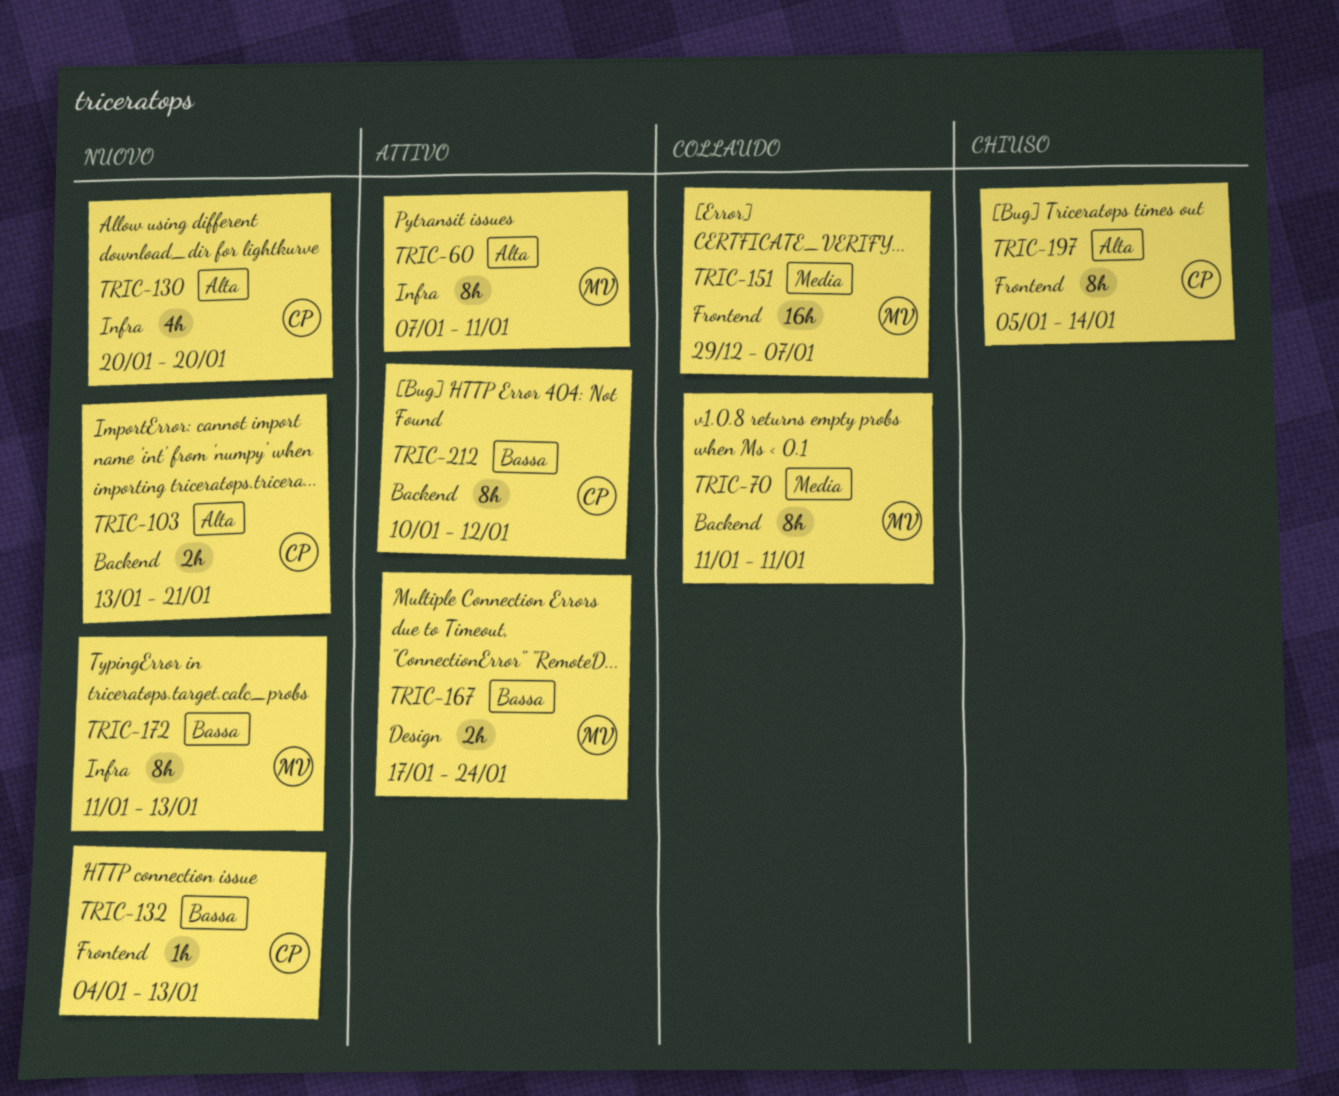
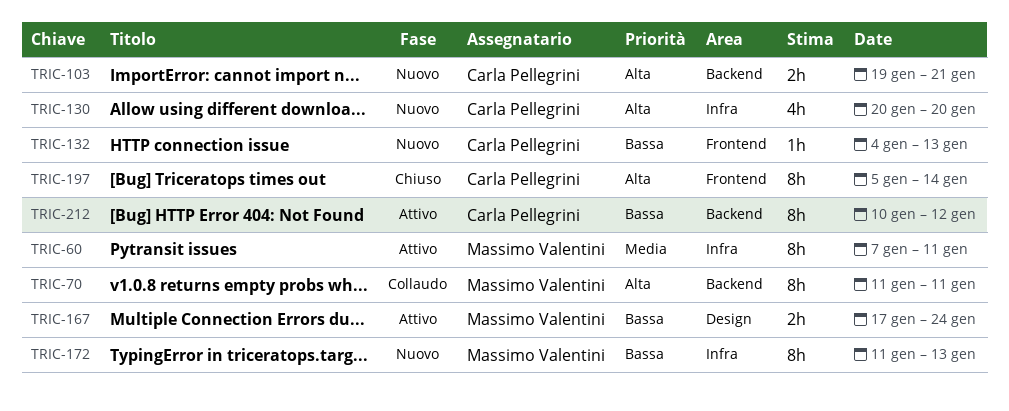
TRIC-60, priority: Alta -> Media
TRIC-70, priority: Media -> Alta
TRIC-103, start: Jan 13 -> Jan 19
TRIC-151: present -> none

